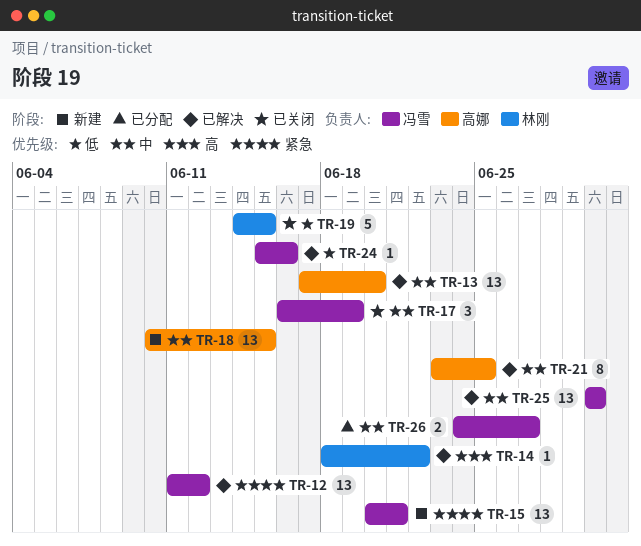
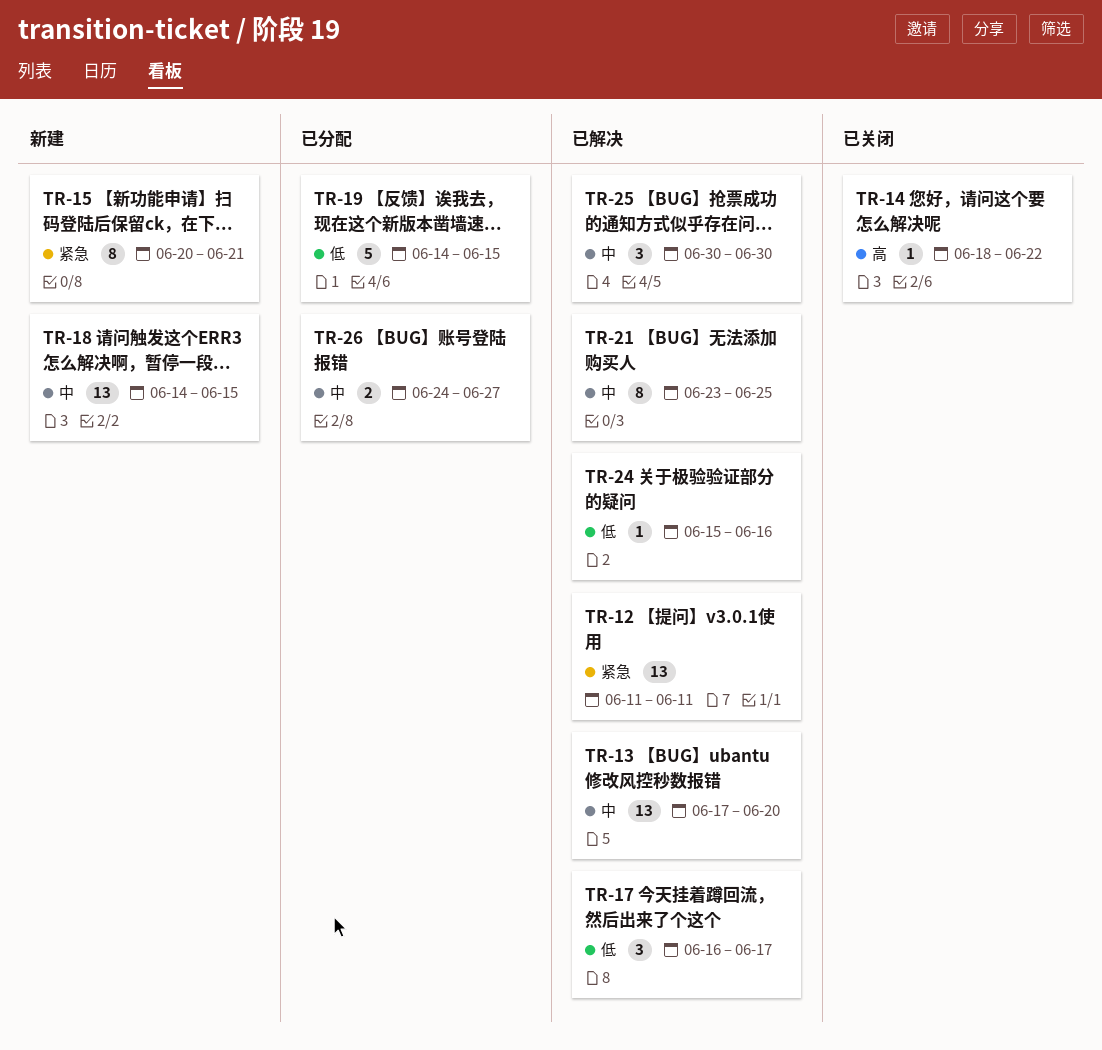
TR-12, due: Jun 12 -> Jun 11
TR-14, status: 已解决 -> 已关闭
TR-15, estimate: 13 -> 8
TR-17, status: 已关闭 -> 已解决
TR-17, priority: 中 -> 低
TR-17, due: Jun 19 -> Jun 17
TR-18, start: Jun 10 -> Jun 14
TR-19, status: 已关闭 -> 已分配
TR-25, estimate: 13 -> 3

